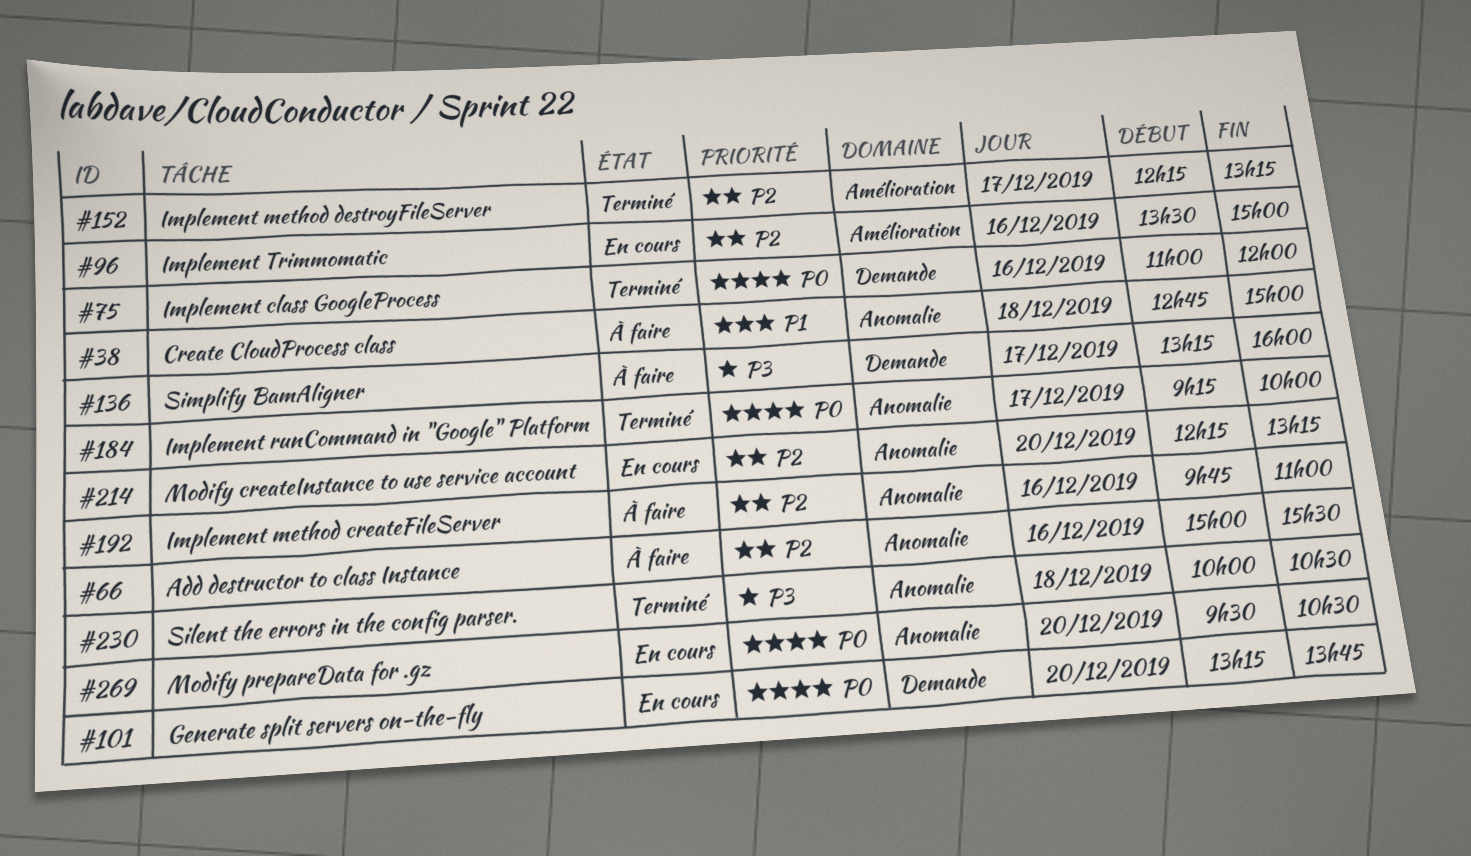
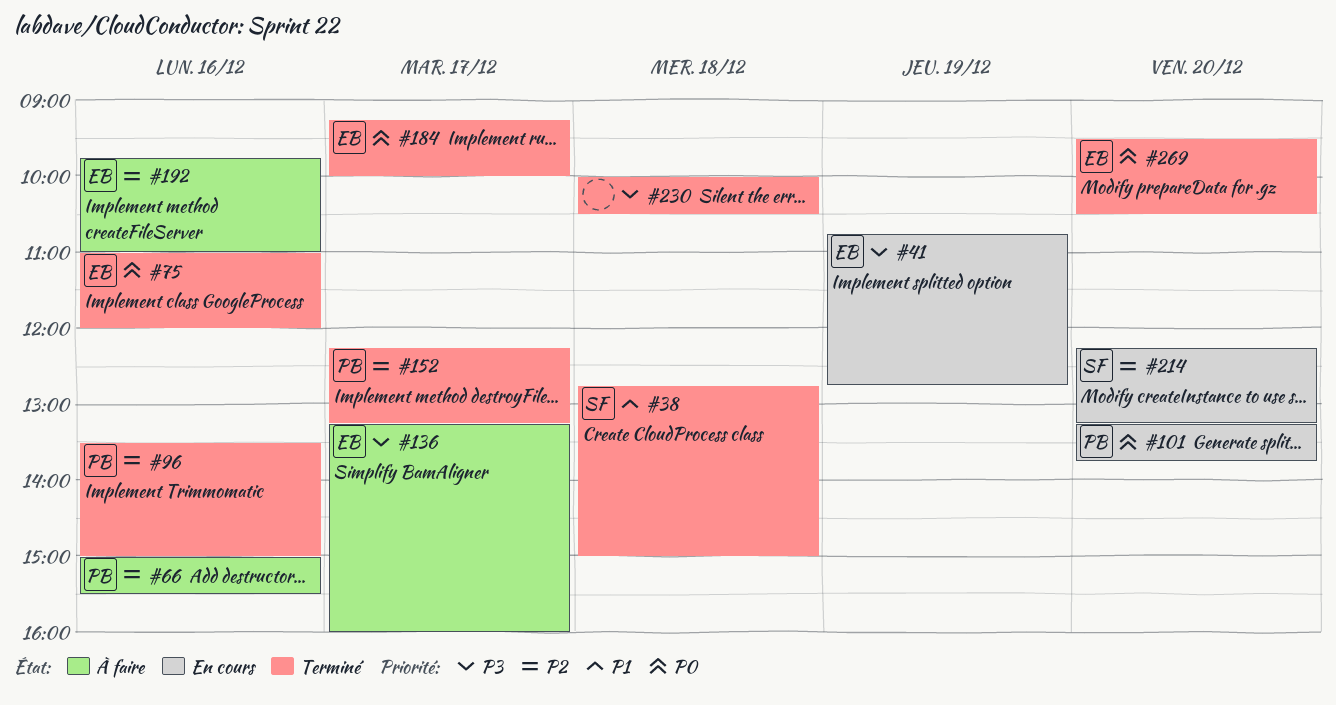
#38, status: À faire -> Terminé
#41: none -> present
#96, status: En cours -> Terminé
#269, status: En cours -> Terminé

